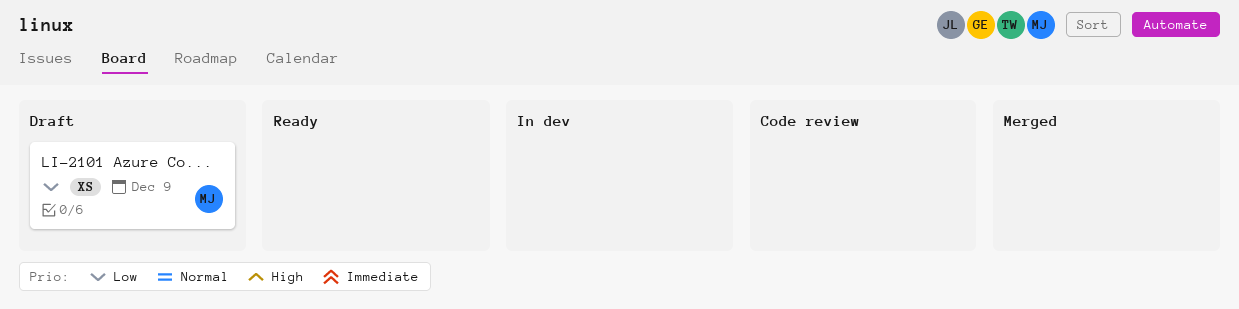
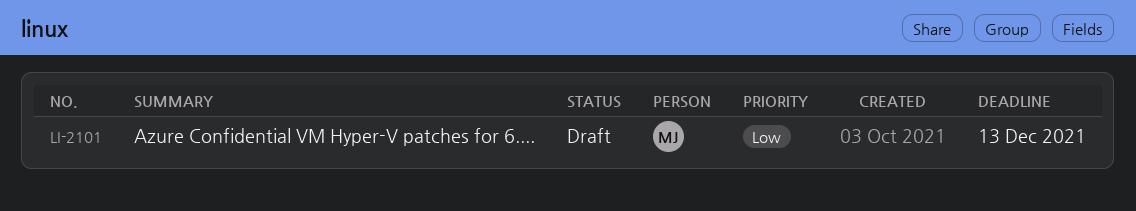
LI-2101, due: Dec 9 -> Dec 13

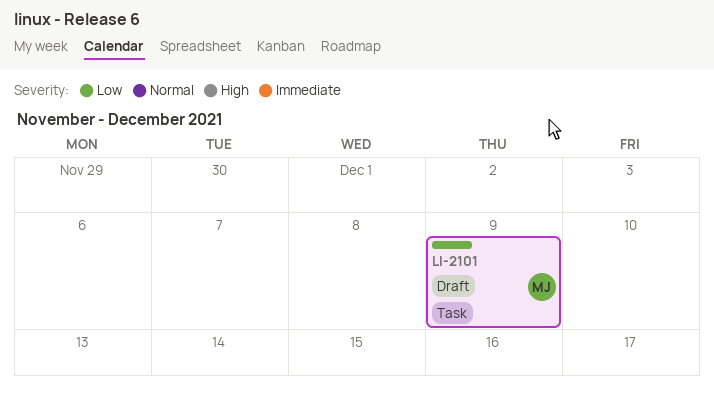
LI-2101, due: Dec 13 -> Dec 9

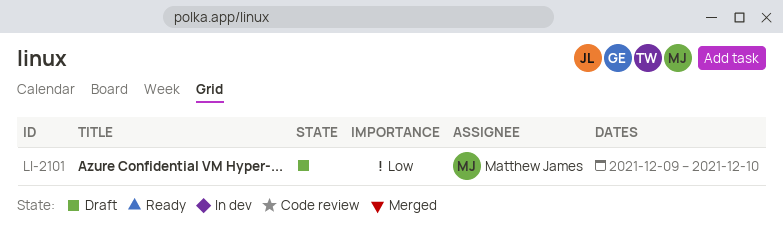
LI-2101, due: Dec 9 -> Dec 10

